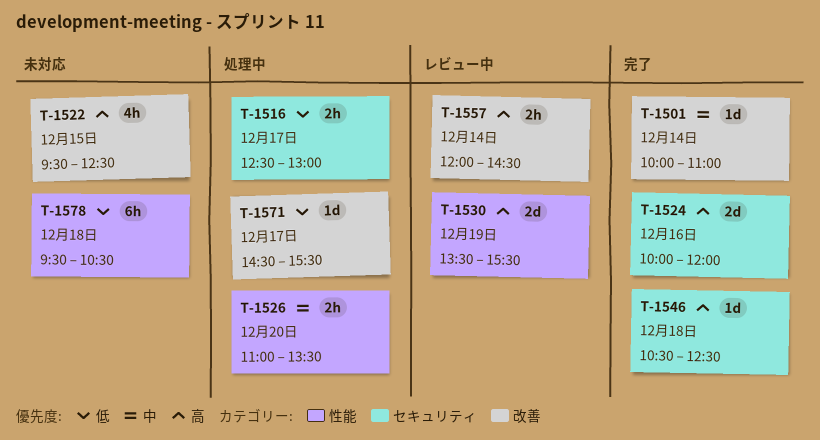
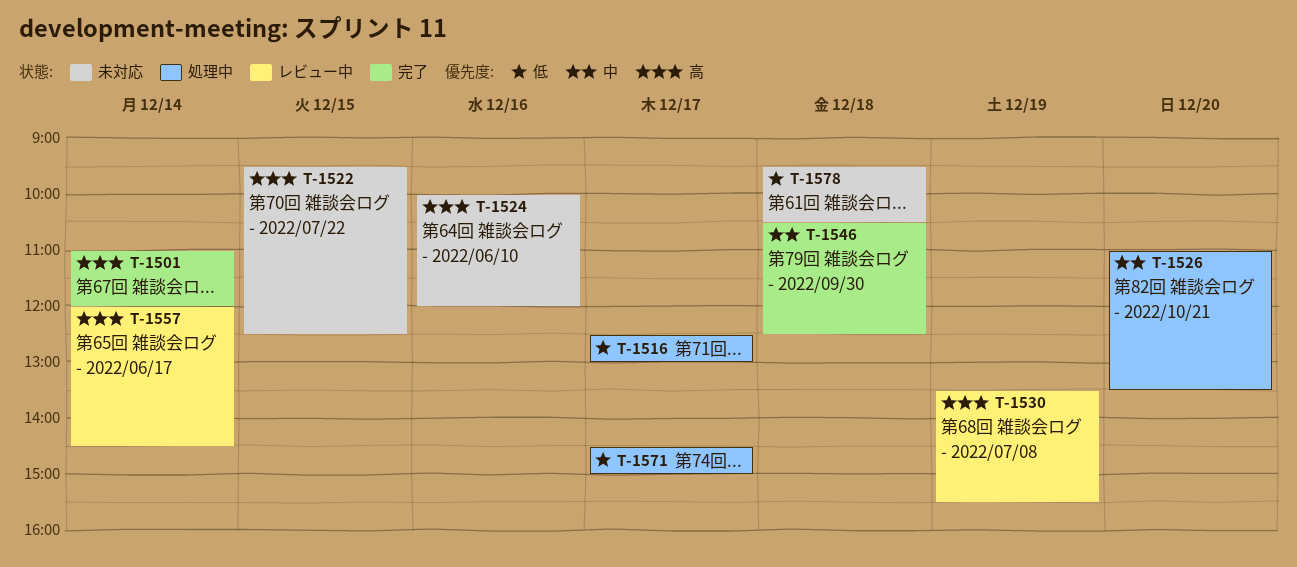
T-1501, priority: 中 -> 高
T-1501, begins: 10:00 -> 11:00
T-1501, ends: 11:00 -> 12:00
T-1524, status: 完了 -> 未対応
T-1546, priority: 高 -> 中
T-1571, ends: 15:30 -> 15:00

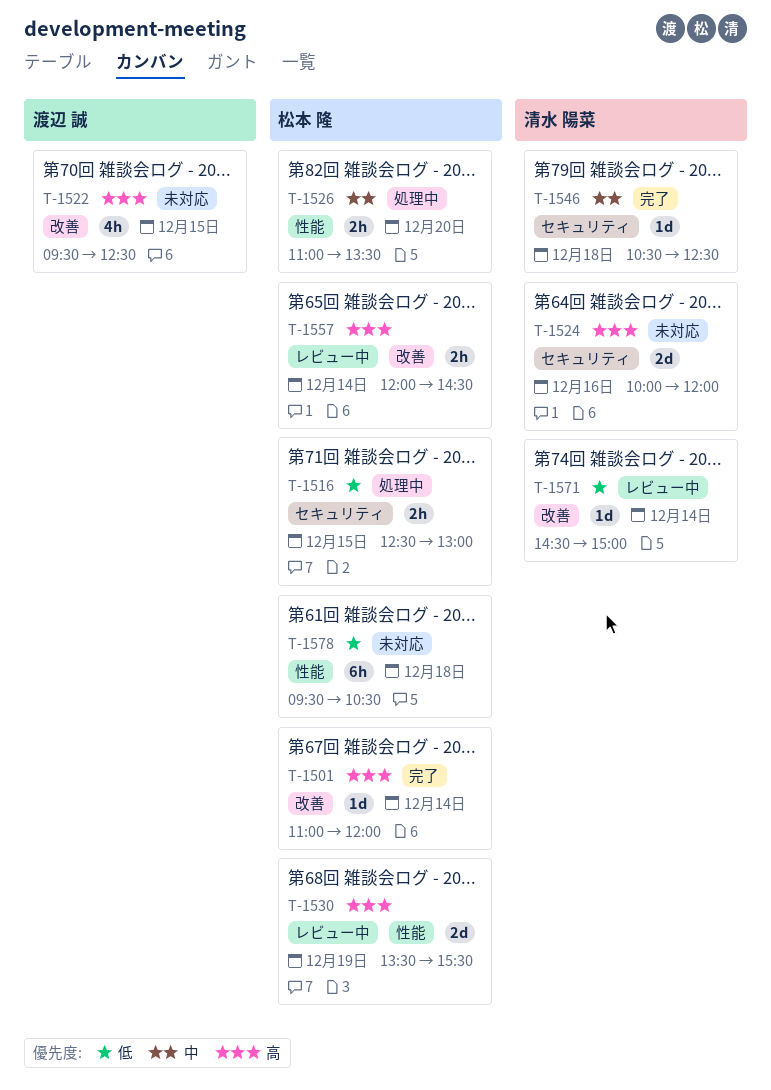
T-1516, day: Dec 17 -> Dec 15
T-1571, status: 処理中 -> レビュー中
T-1571, day: Dec 17 -> Dec 14

